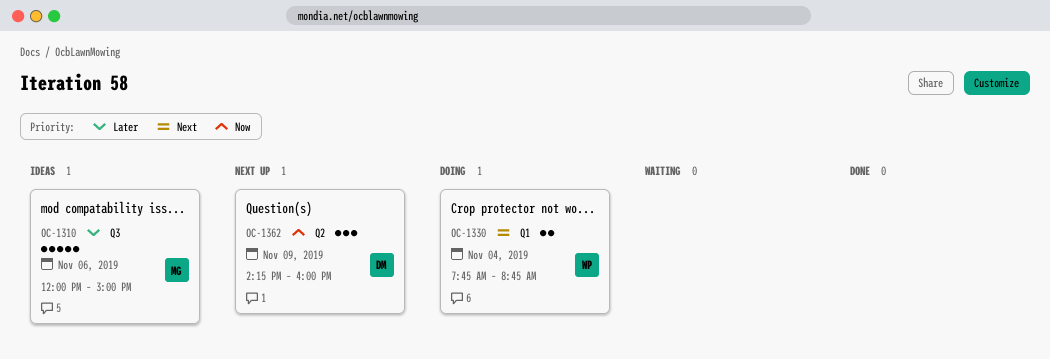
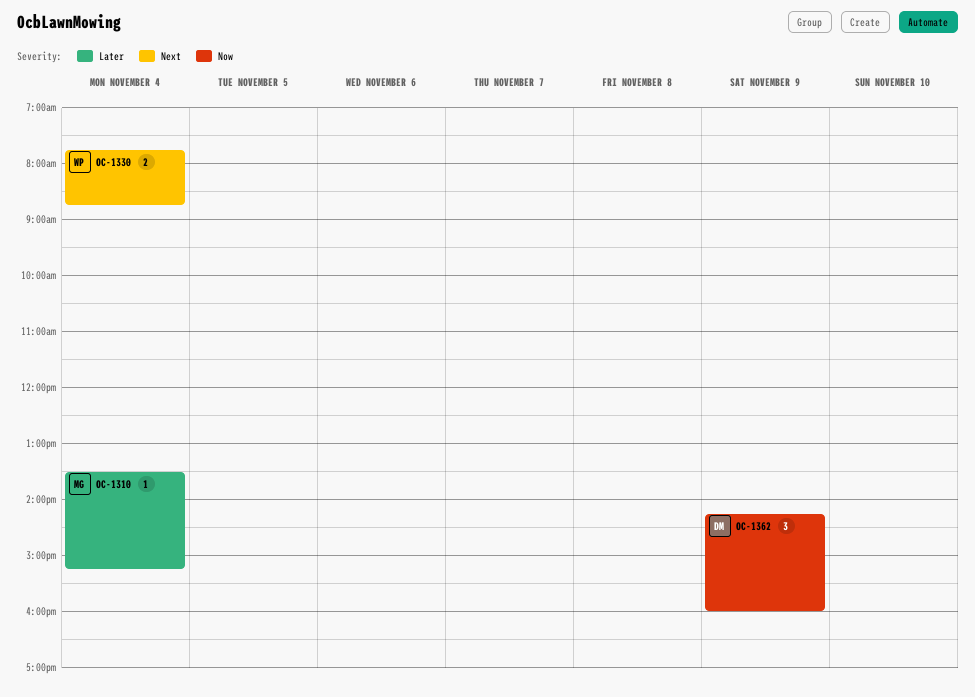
OC-1310, estimate: 5 -> 1
OC-1310, day: Nov 6 -> Nov 4
OC-1310, begins: 12:00 -> 13:30
OC-1310, ends: 15:00 -> 15:15

